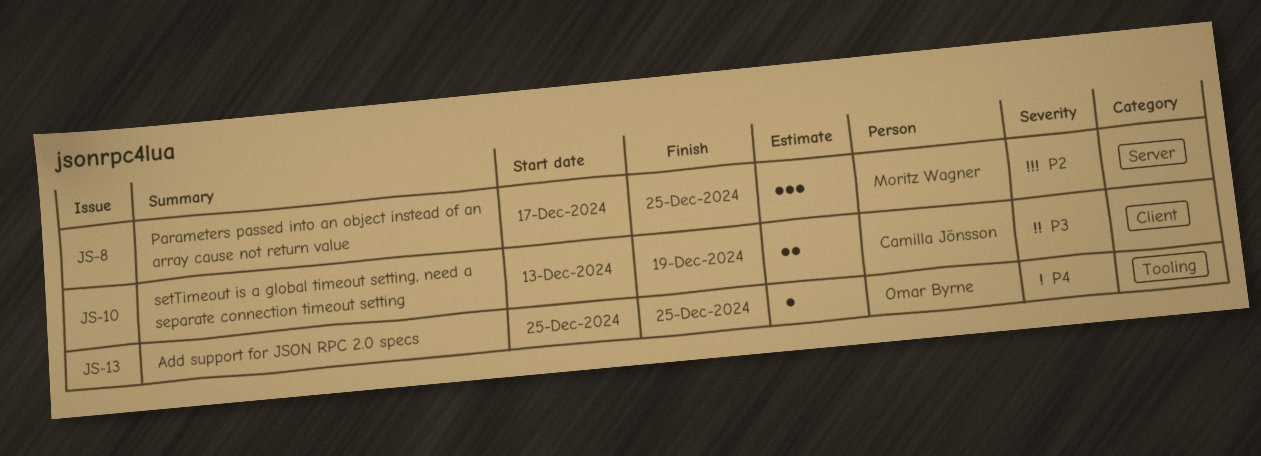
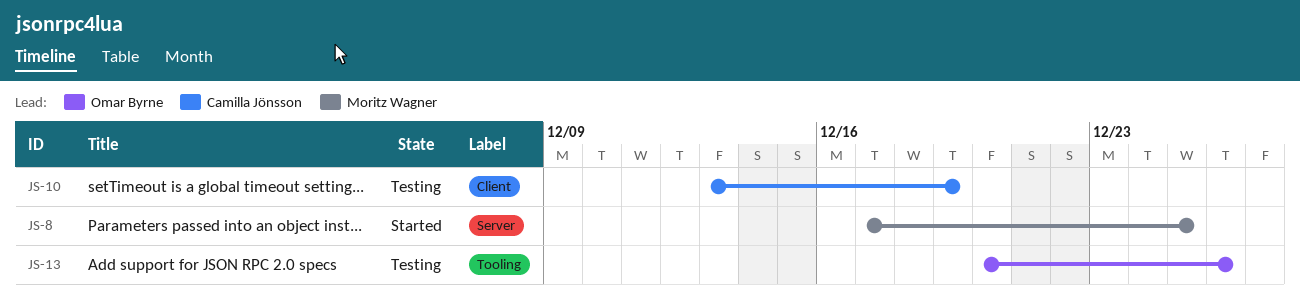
JS-13, start: Dec 25 -> Dec 20
JS-13, due: Dec 25 -> Dec 26

